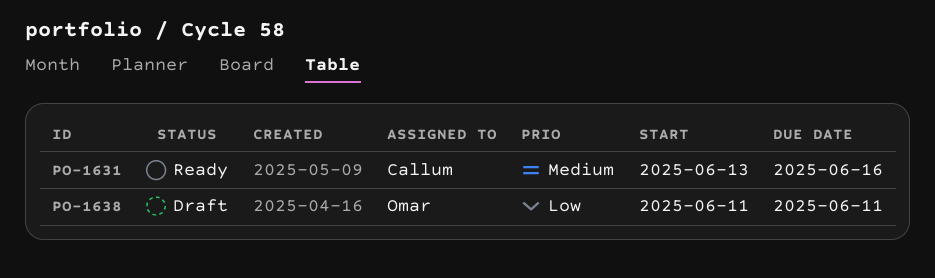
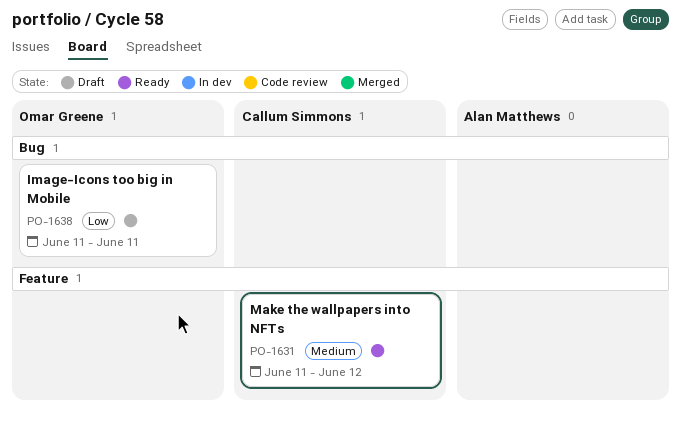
PO-1631, start: Jun 13 -> Jun 11
PO-1631, due: Jun 16 -> Jun 12

